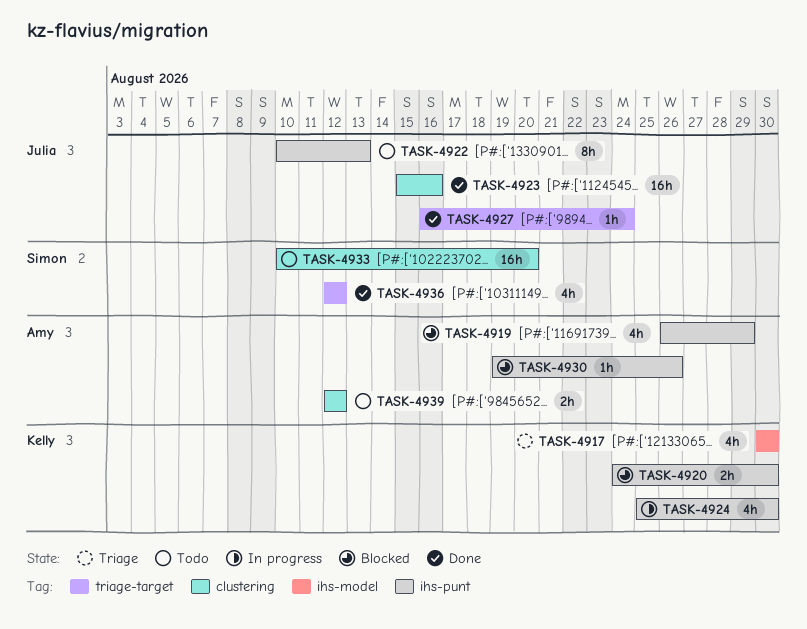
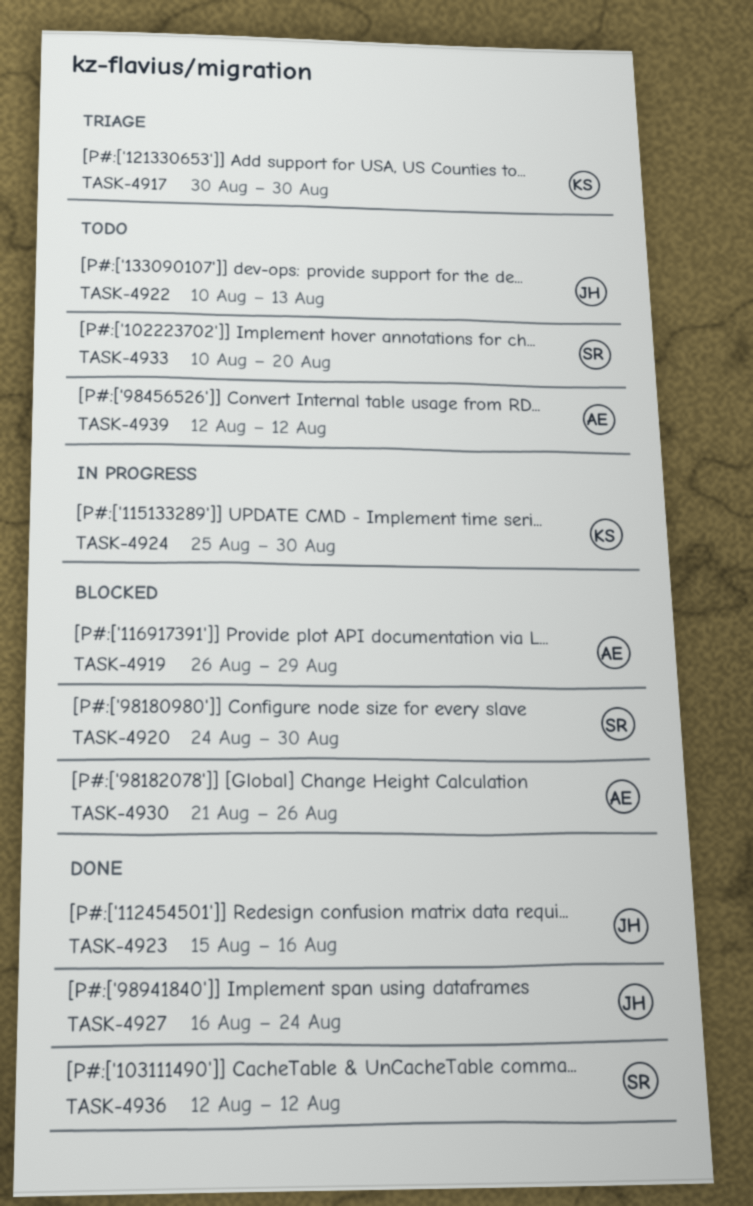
TASK-4920, owner: Kelly -> Simon
TASK-4930, start: Aug 19 -> Aug 21

